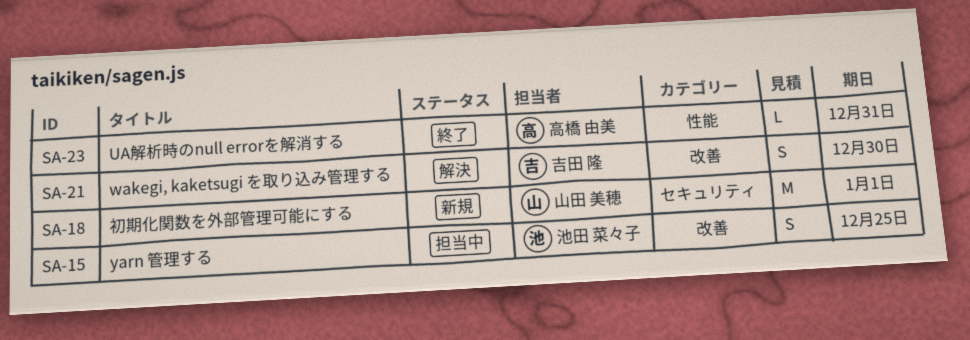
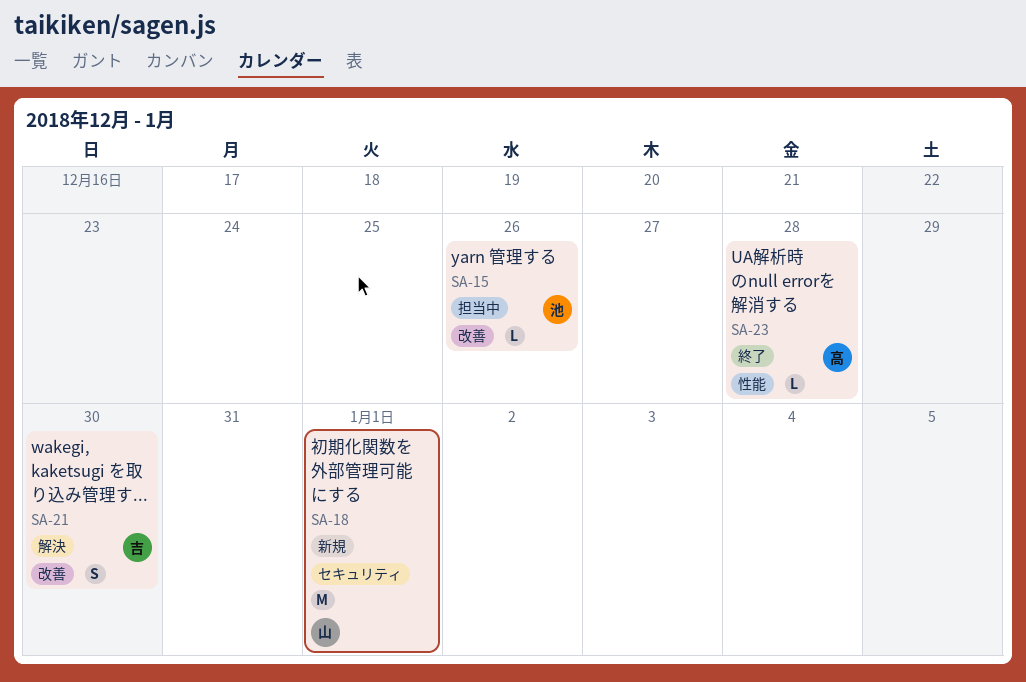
SA-15, estimate: S -> L
SA-15, due: Dec 25 -> Dec 26
SA-23, due: Dec 31 -> Dec 28

